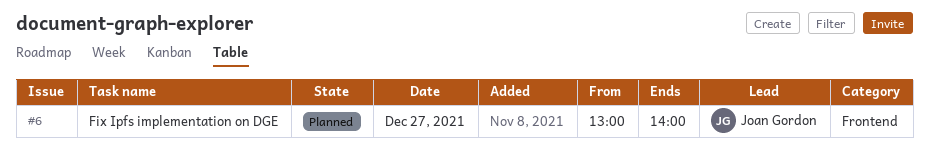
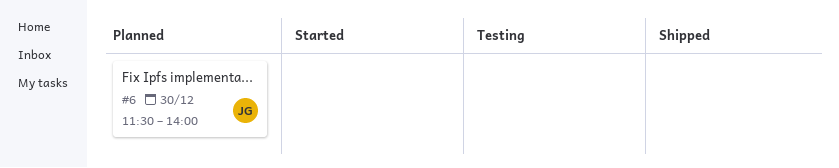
#6, day: Dec 27 -> Dec 30
#6, begins: 13:00 -> 11:30

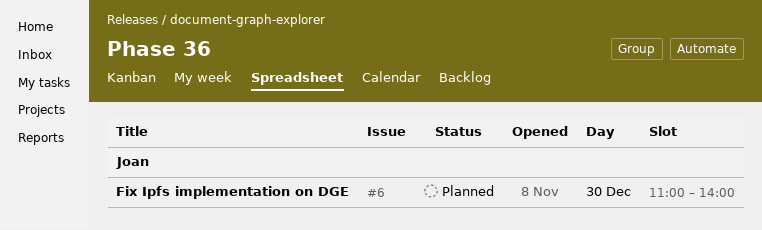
#6, begins: 11:30 -> 11:00

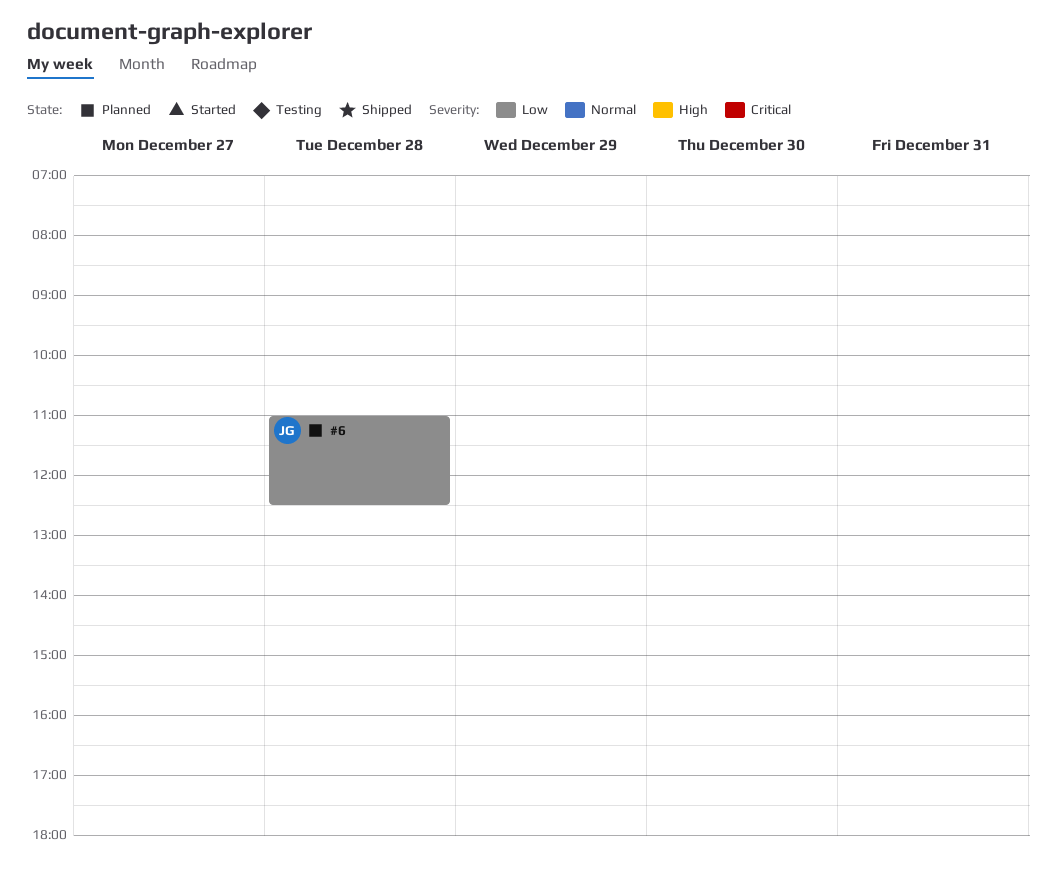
#6, day: Dec 30 -> Dec 28
#6, ends: 14:00 -> 12:30

